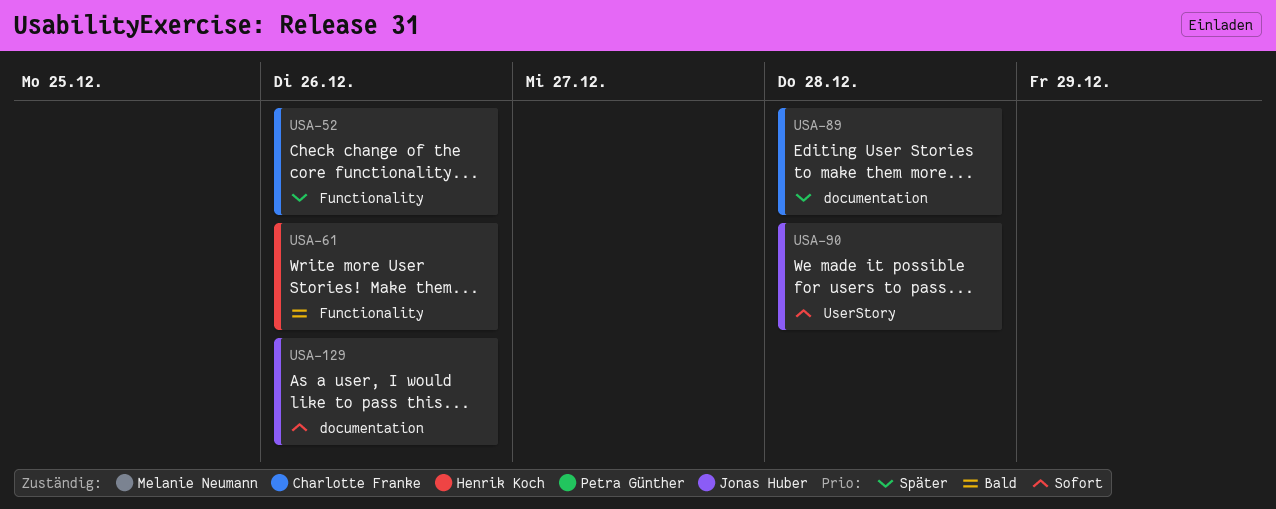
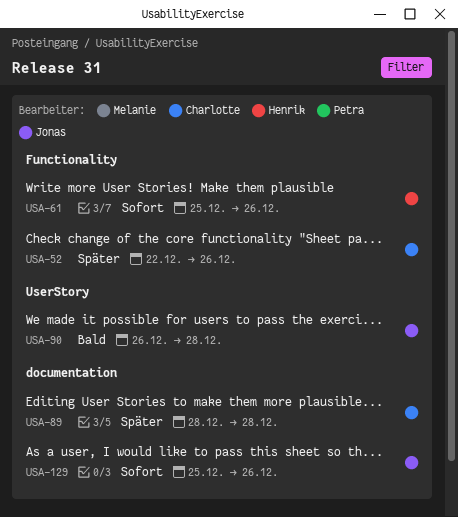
USA-61, priority: Bald -> Sofort
USA-90, priority: Sofort -> Bald

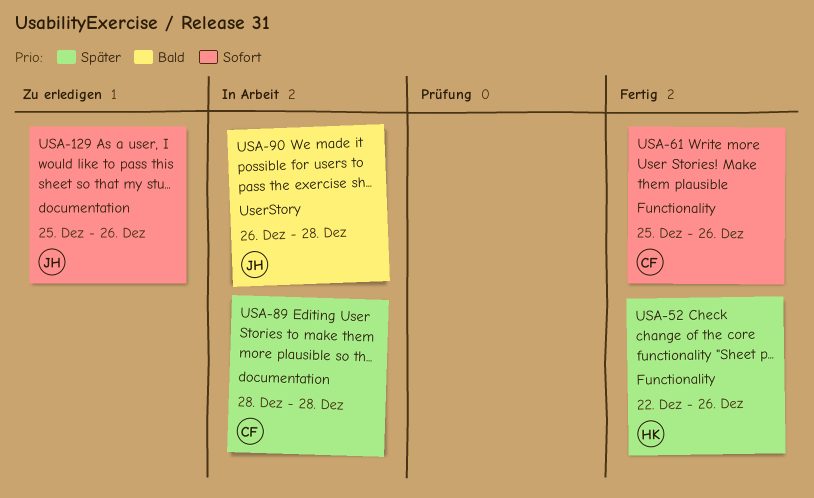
USA-52, owner: Charlotte -> Henrik
USA-61, owner: Henrik -> Charlotte

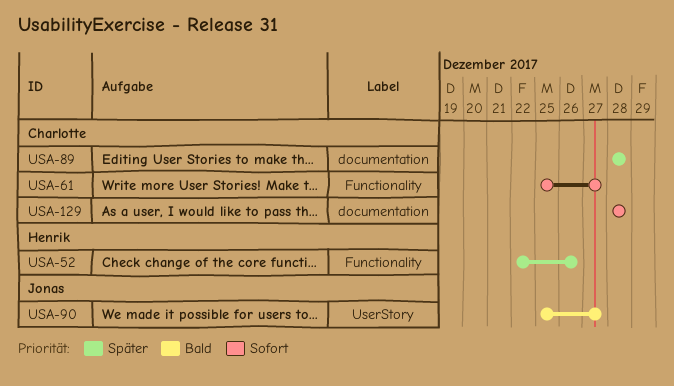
USA-61, due: Dec 26 -> Dec 27
USA-90, start: Dec 26 -> Dec 25
USA-90, due: Dec 28 -> Dec 27
USA-129, owner: Jonas -> Charlotte
USA-129, start: Dec 25 -> Dec 28
USA-129, due: Dec 26 -> Dec 28

